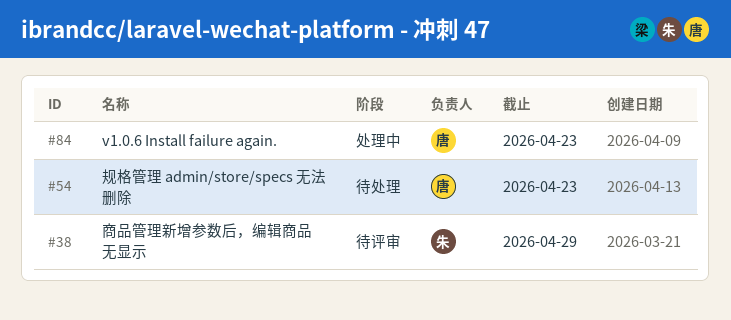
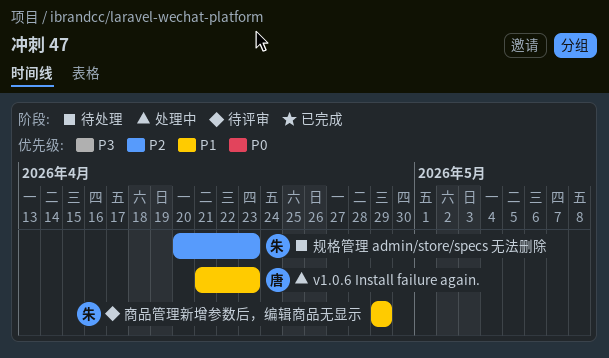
规格管理 admin/store/specs 无法删除, owner: 唐 -> 朱

